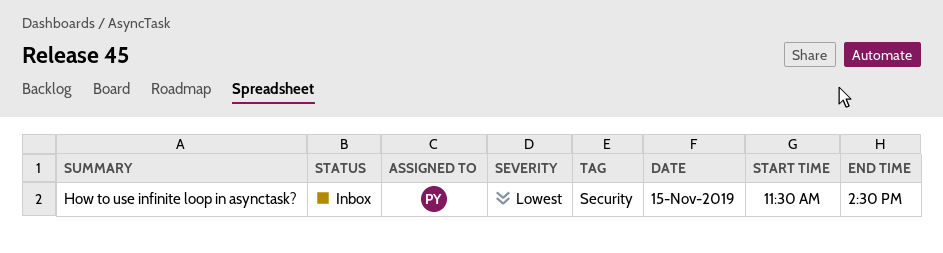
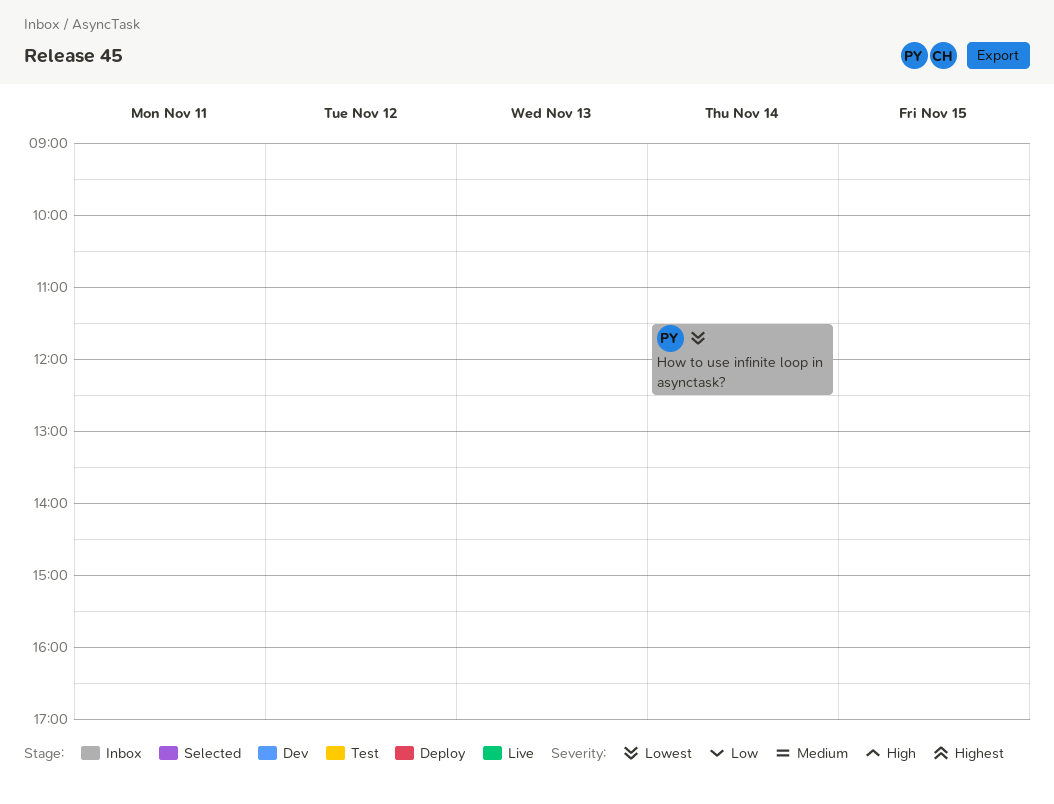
How to use infinite loop in asynctask?, day: Nov 15 -> Nov 14
How to use infinite loop in asynctask?, ends: 14:30 -> 12:30

